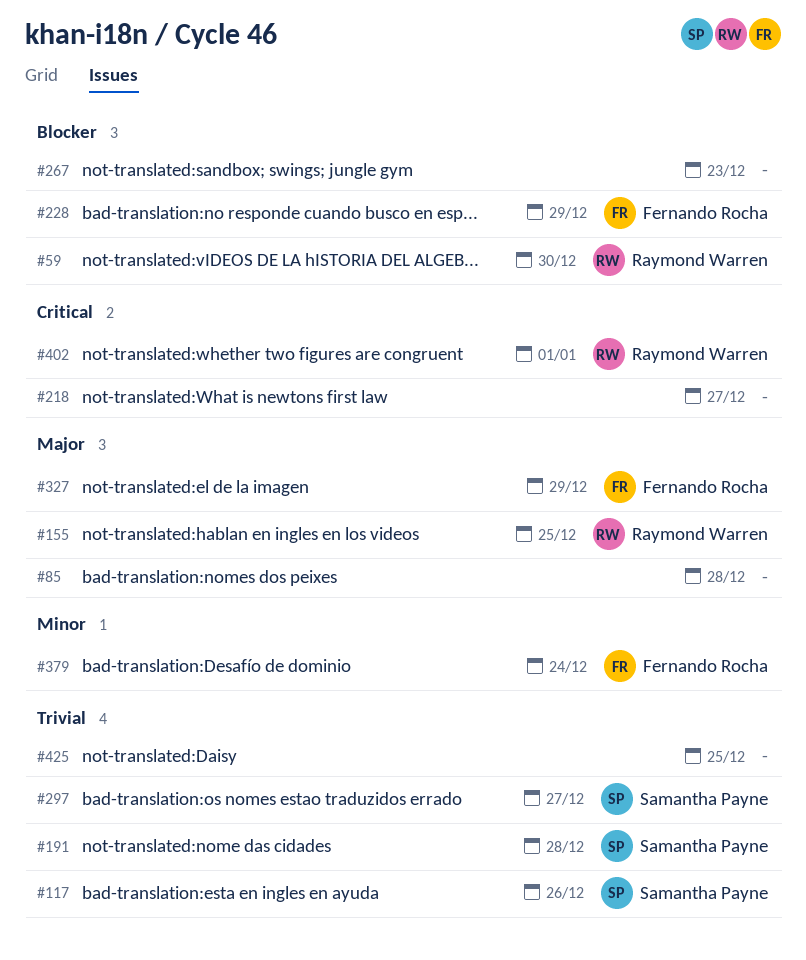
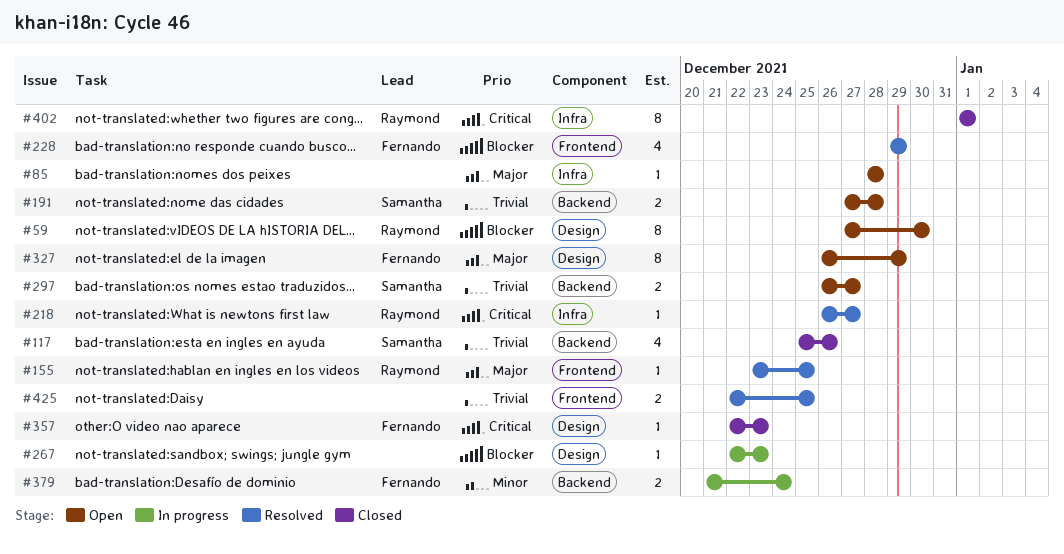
#218, owner: none -> Raymond Warren
#357: none -> present

